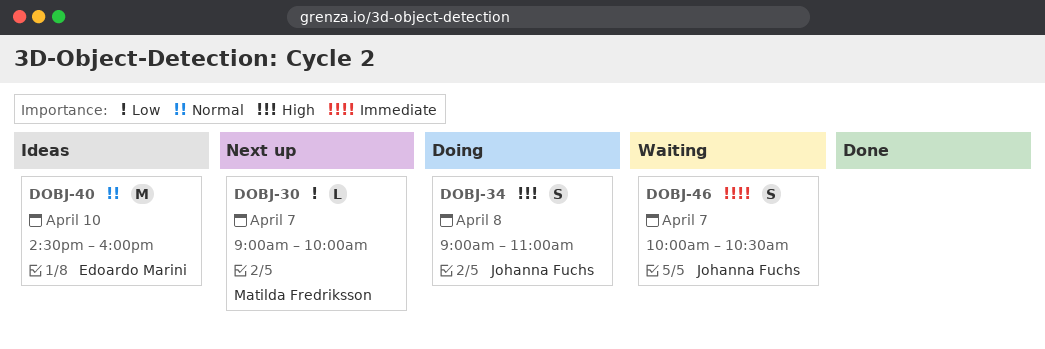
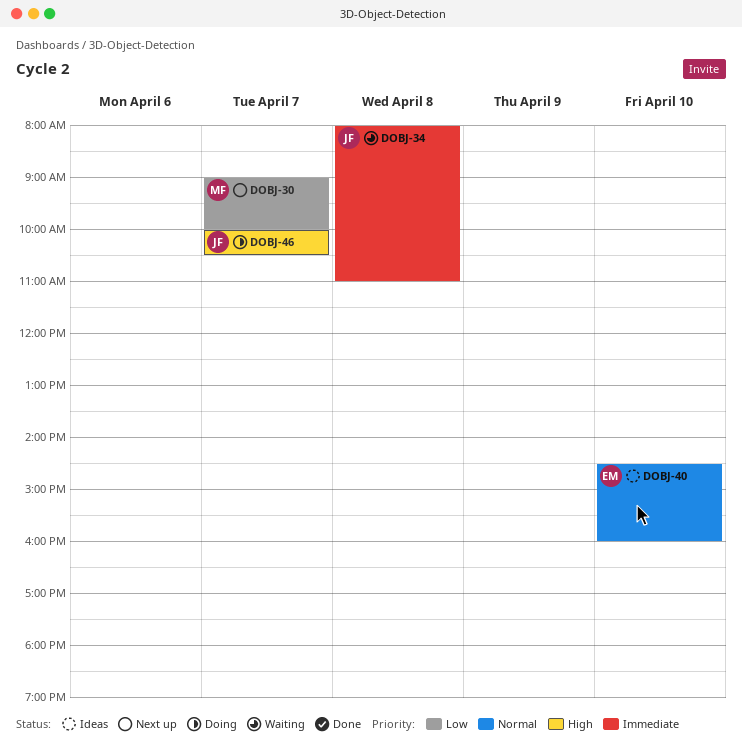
DOBJ-34, status: Doing -> Waiting
DOBJ-34, priority: High -> Immediate
DOBJ-34, begins: 09:00 -> 08:00
DOBJ-46, status: Waiting -> Doing
DOBJ-46, priority: Immediate -> High

